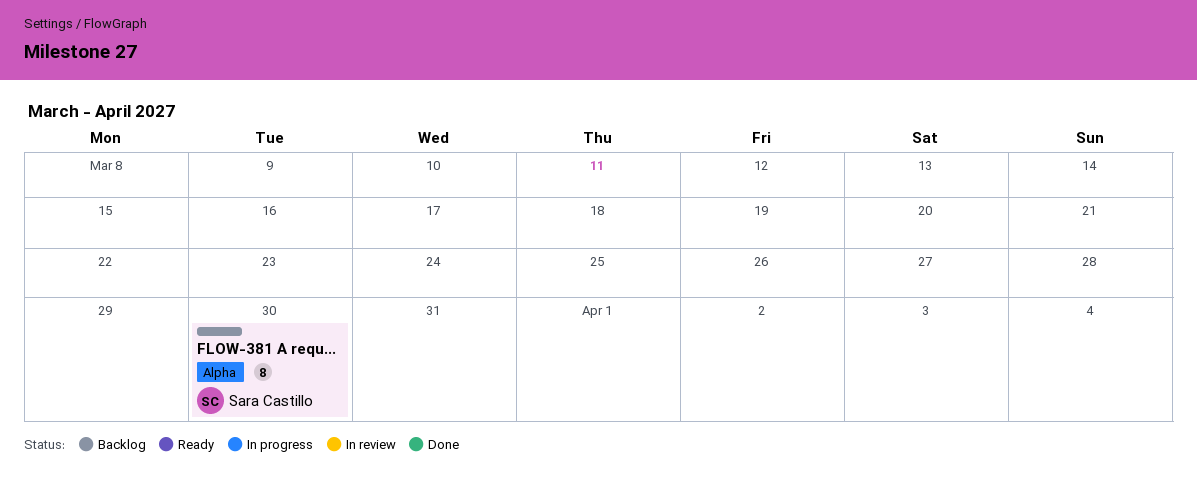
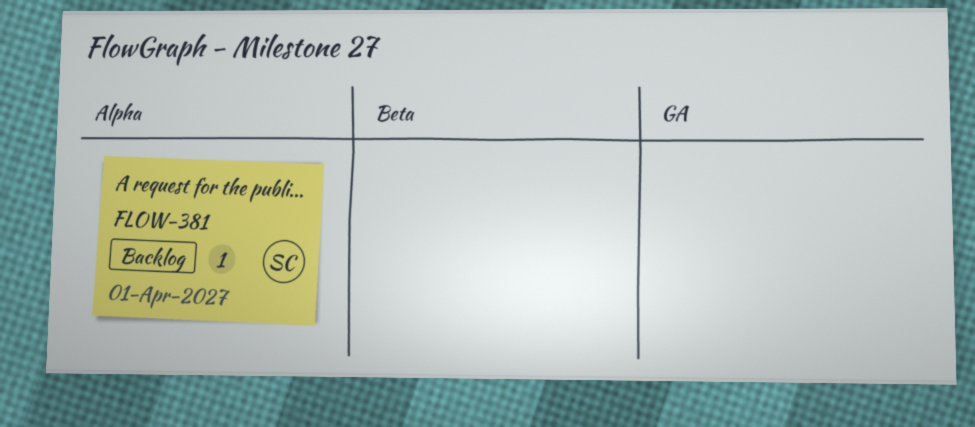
FLOW-381, estimate: 8 -> 1
FLOW-381, due: Mar 30 -> Apr 1

